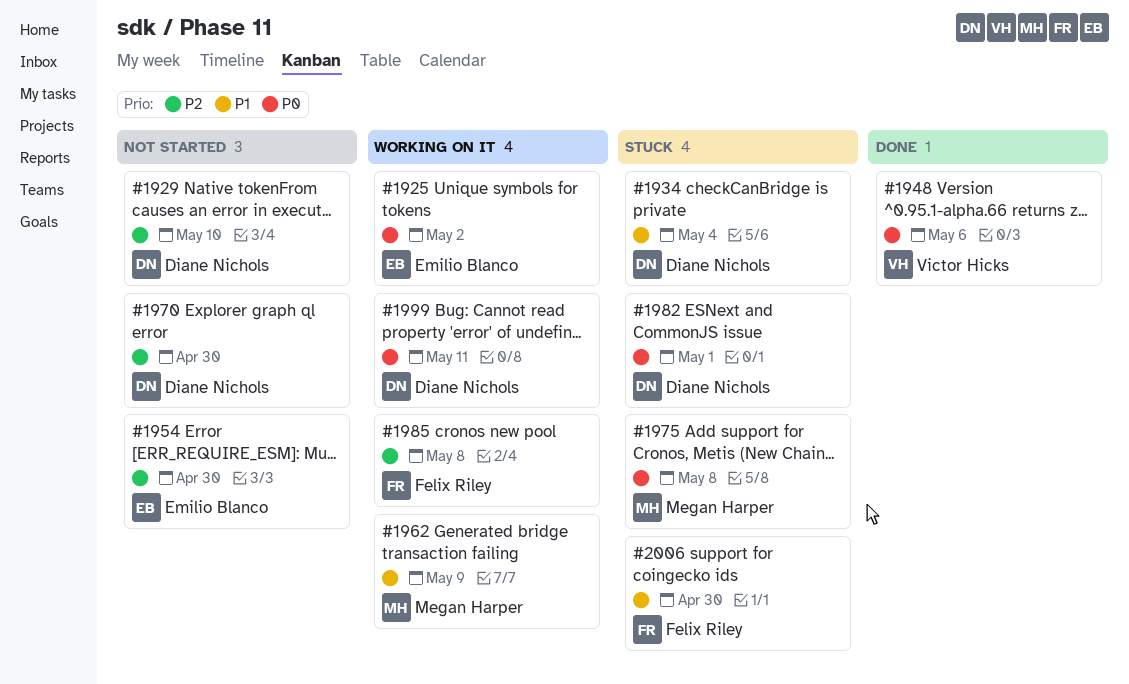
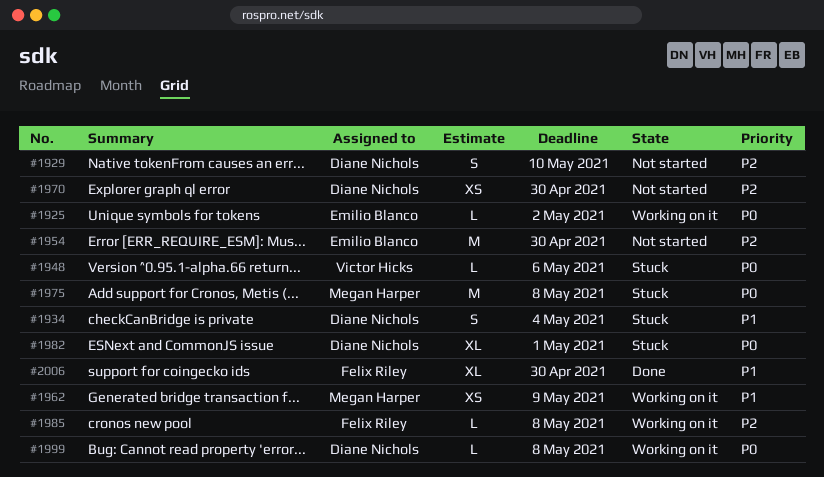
#1948, status: Done -> Stuck
#1999, due: May 11 -> May 8
#2006, status: Stuck -> Done

